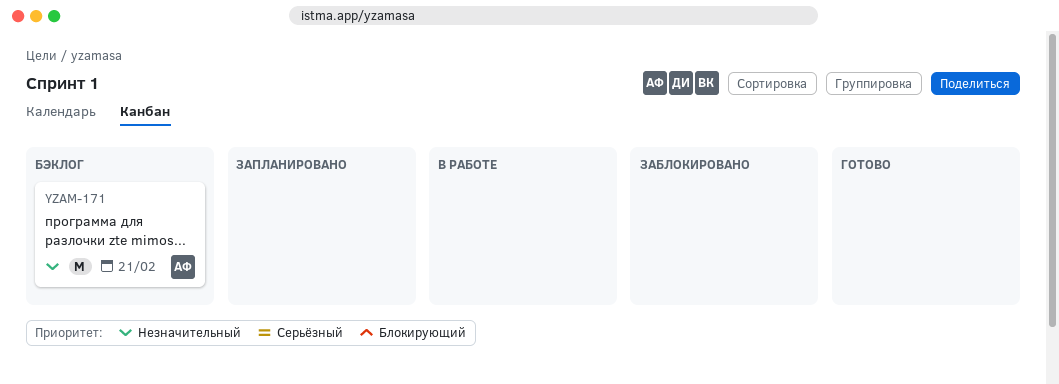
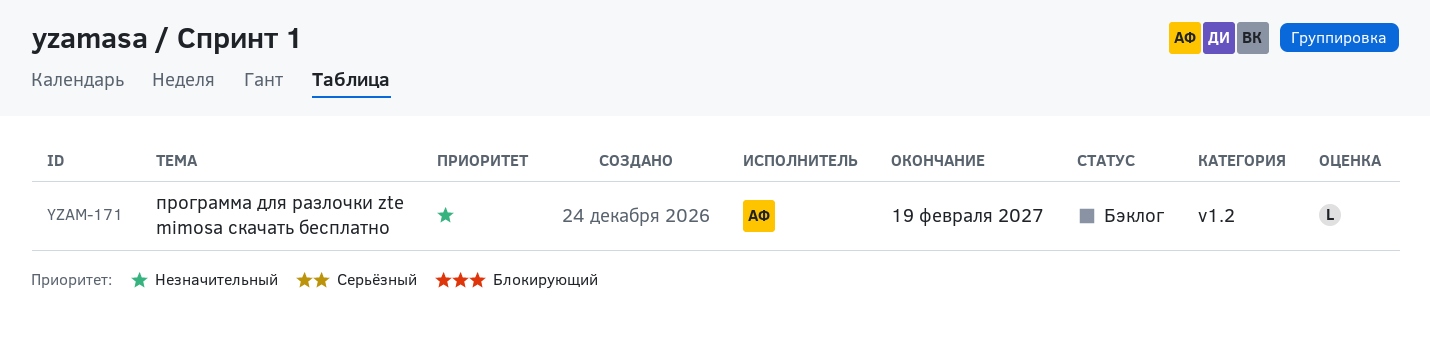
YZAM-171, estimate: M -> L
YZAM-171, due: Feb 21 -> Feb 19

